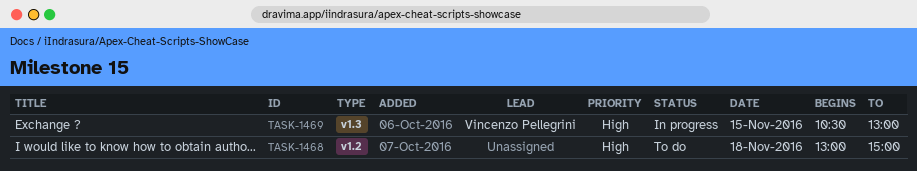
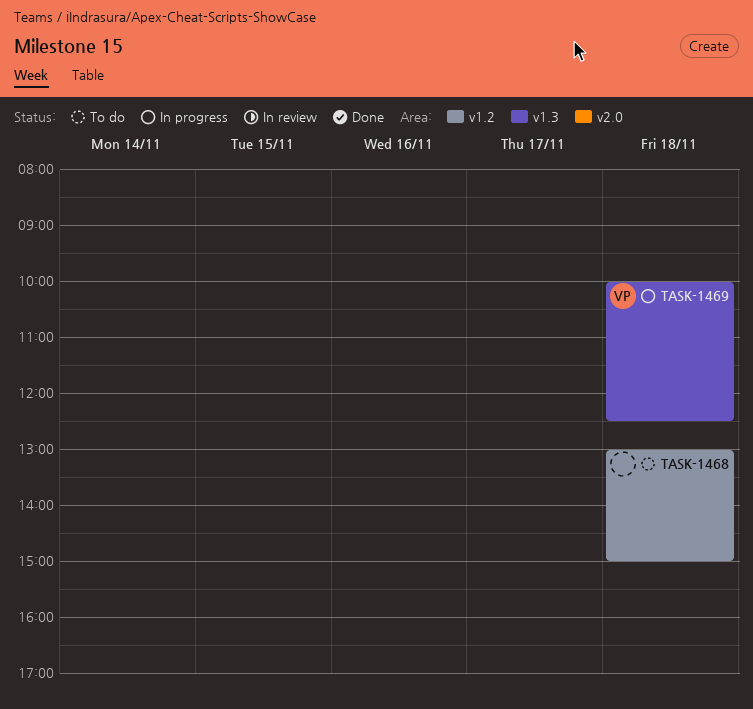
TASK-1469, day: Nov 15 -> Nov 18
TASK-1469, begins: 10:30 -> 10:00
TASK-1469, ends: 13:00 -> 12:30

